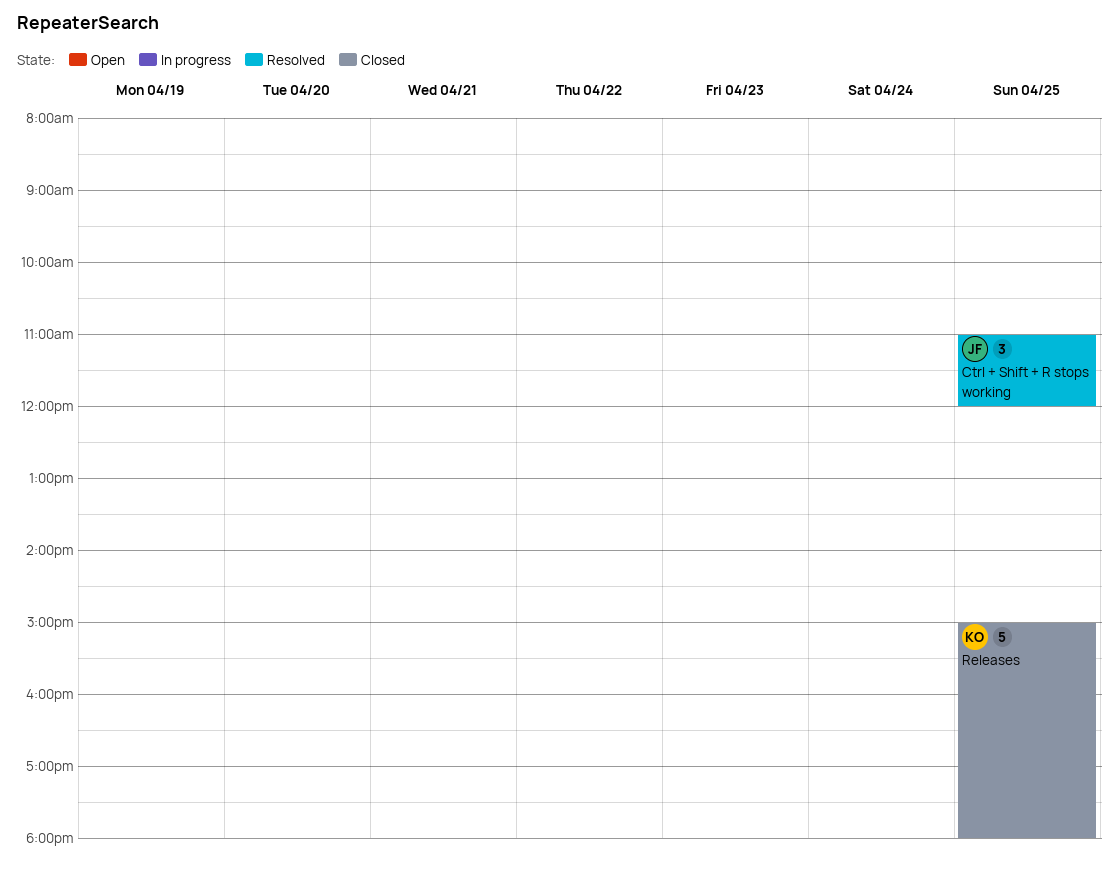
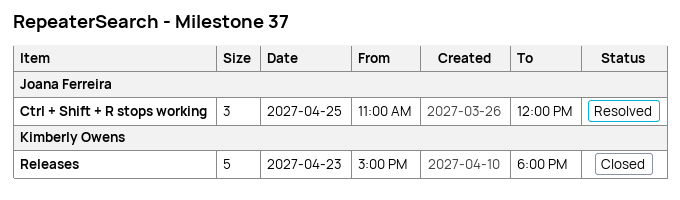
Releases, day: Apr 25 -> Apr 23

